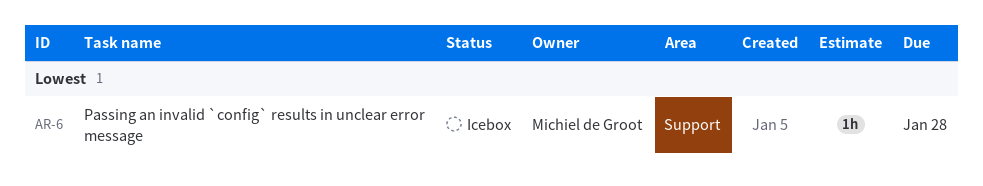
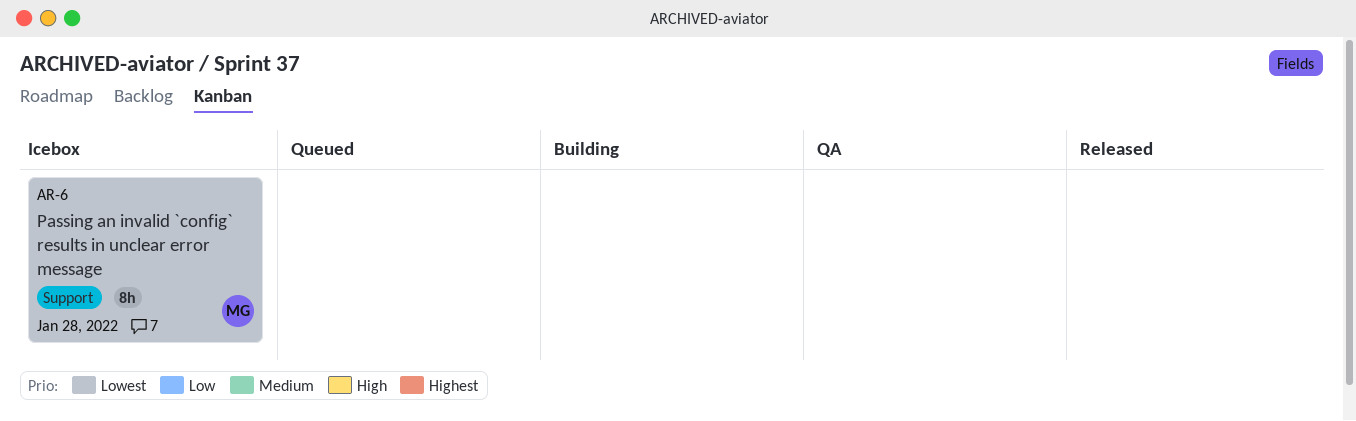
AR-6, estimate: 1h -> 8h

